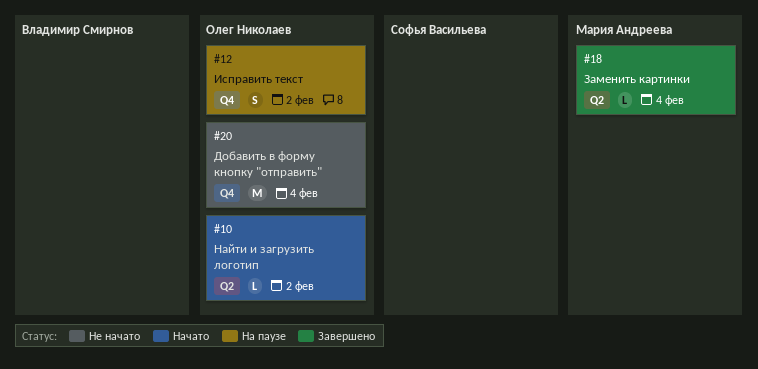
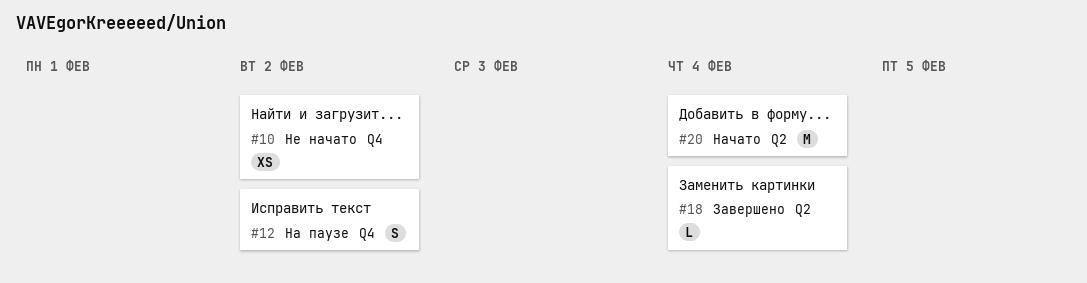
#10, status: Начато -> Не начато
#10, label: Q2 -> Q4
#10, estimate: L -> XS
#20, status: Не начато -> Начато
#20, label: Q4 -> Q2

